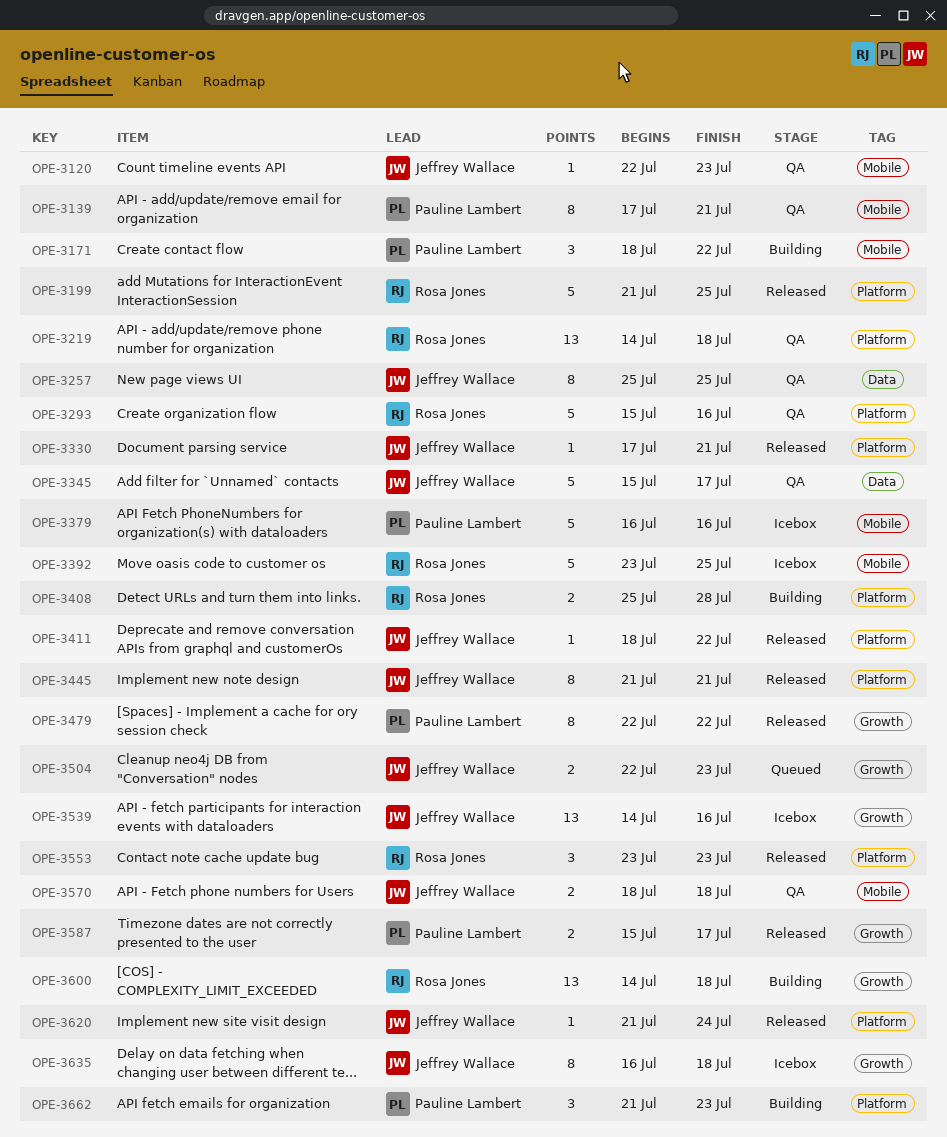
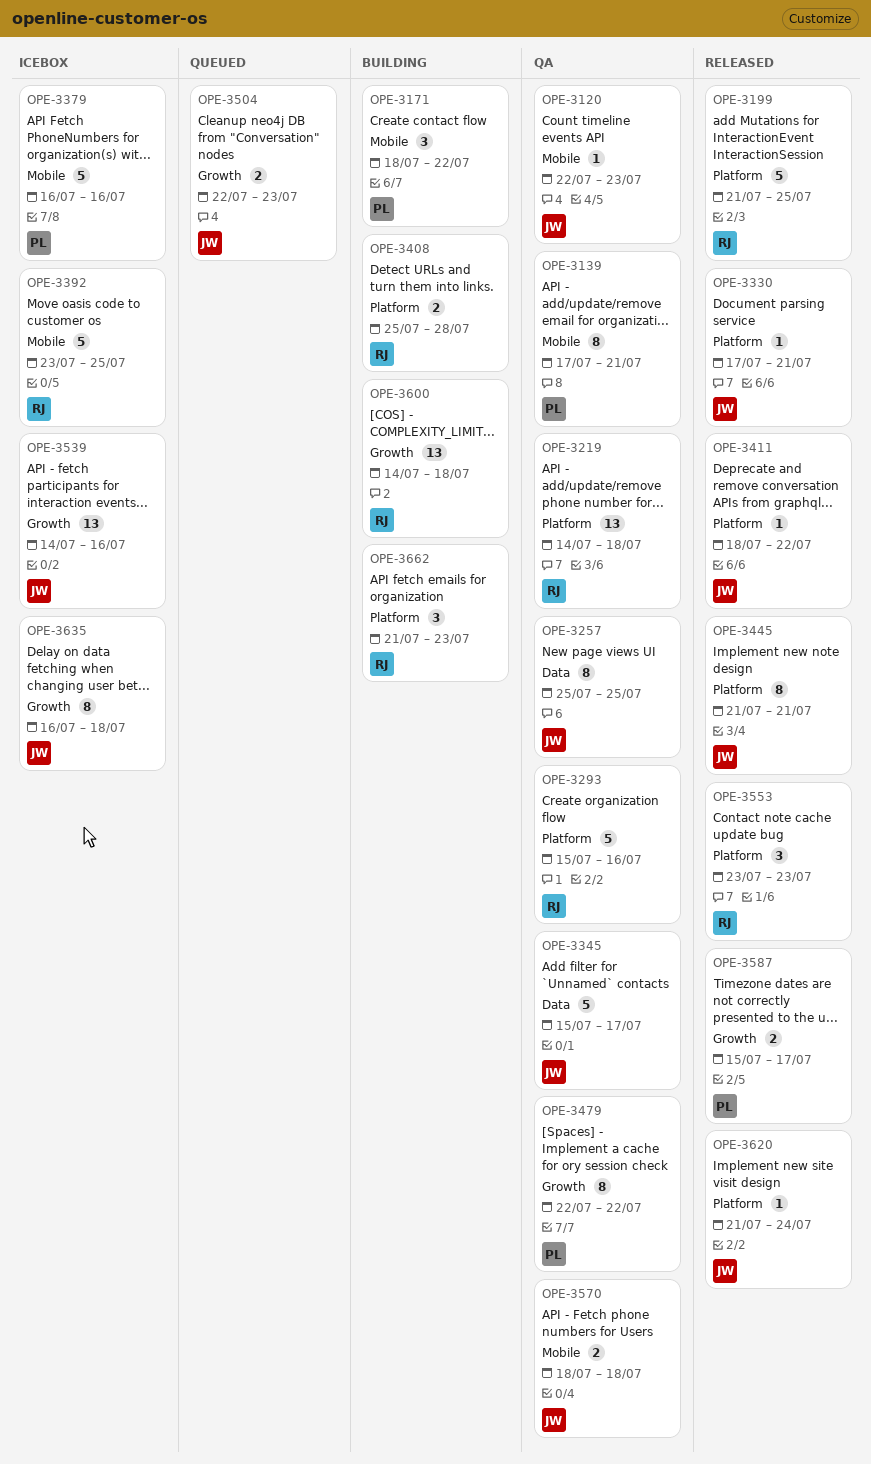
OPE-3479, status: Released -> QA
OPE-3662, owner: Pauline Lambert -> Rosa Jones

